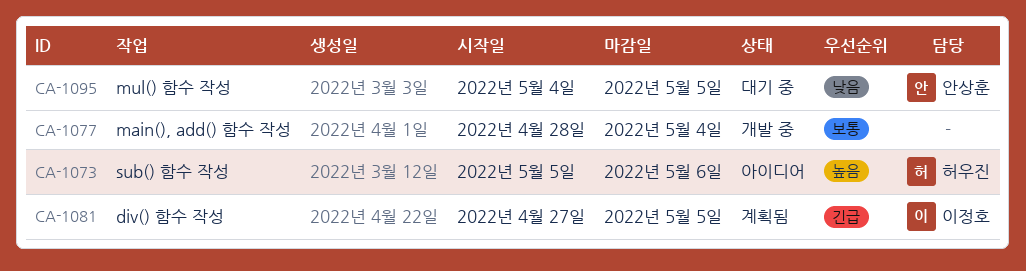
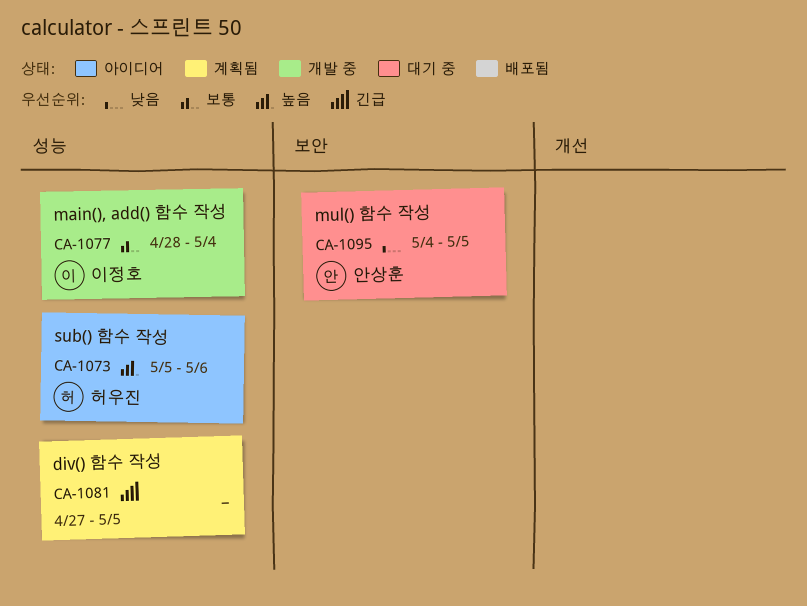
CA-1077, owner: none -> 이정호
CA-1081, owner: 이정호 -> none

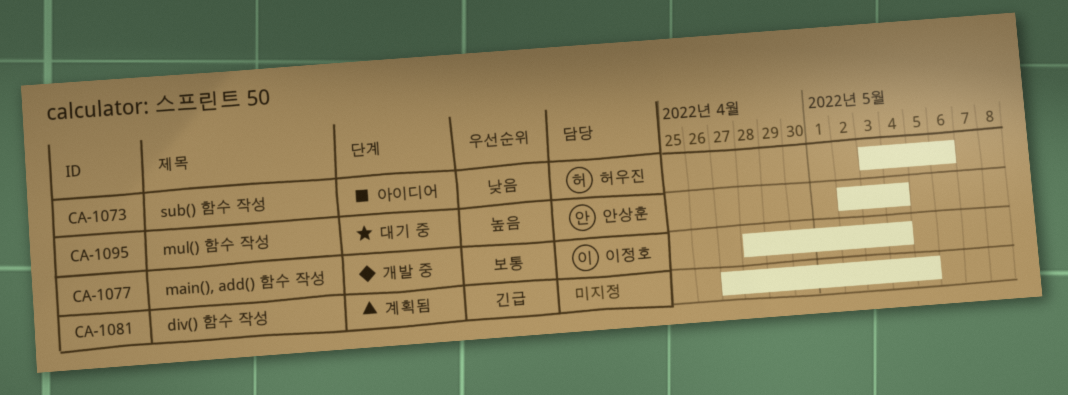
CA-1073, priority: 높음 -> 낮음
CA-1073, start: May 5 -> May 3
CA-1095, priority: 낮음 -> 높음
CA-1095, start: May 4 -> May 2
CA-1095, due: May 5 -> May 4

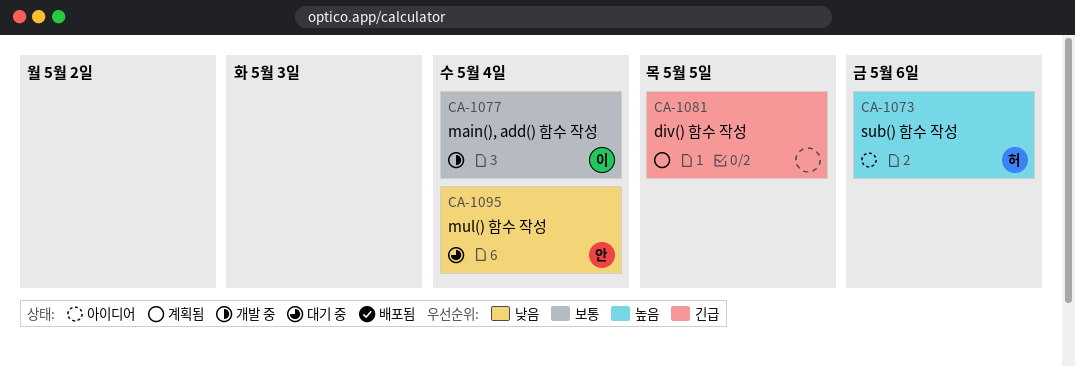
CA-1073, priority: 낮음 -> 높음
CA-1095, priority: 높음 -> 낮음

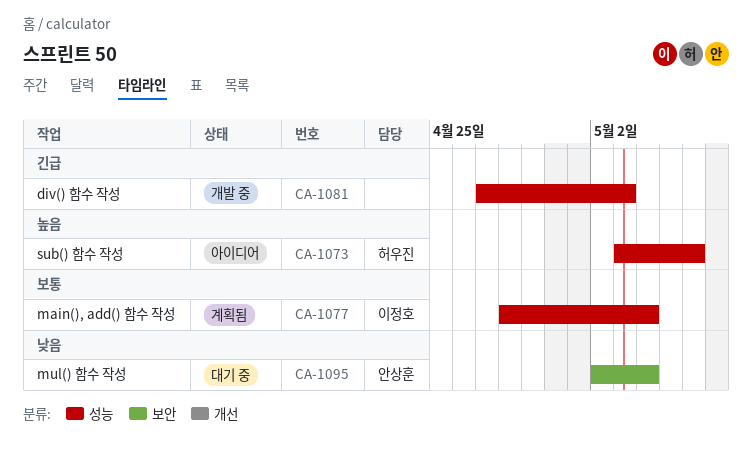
CA-1077, status: 개발 중 -> 계획됨
CA-1081, status: 계획됨 -> 개발 중
CA-1081, due: May 5 -> May 3

